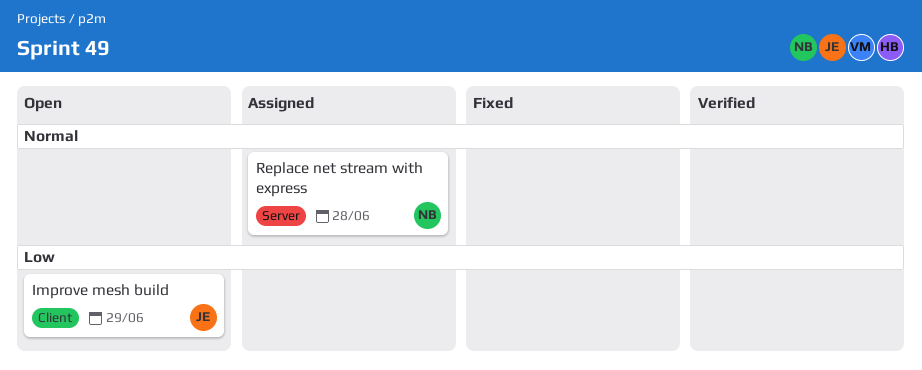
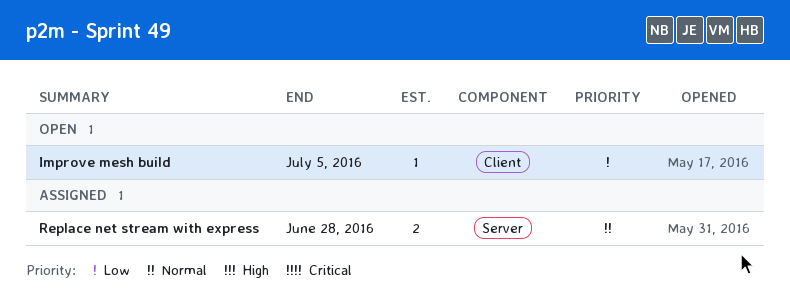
Improve mesh build, due: Jun 29 -> Jul 5

